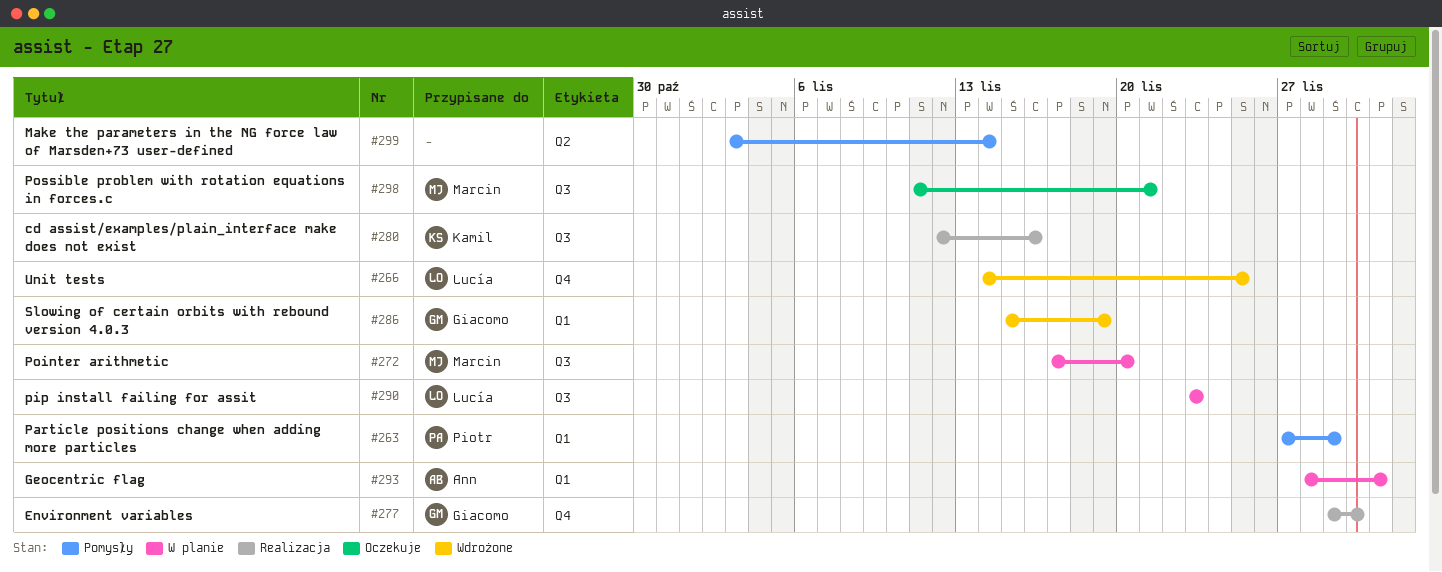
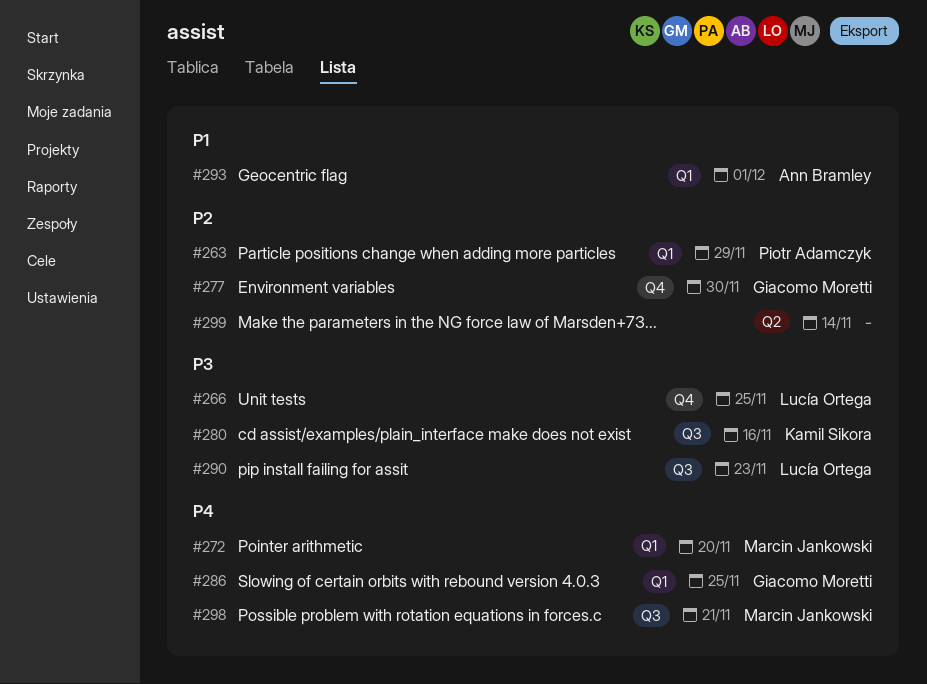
#272, label: Q3 -> Q1
#286, due: Nov 19 -> Nov 25

